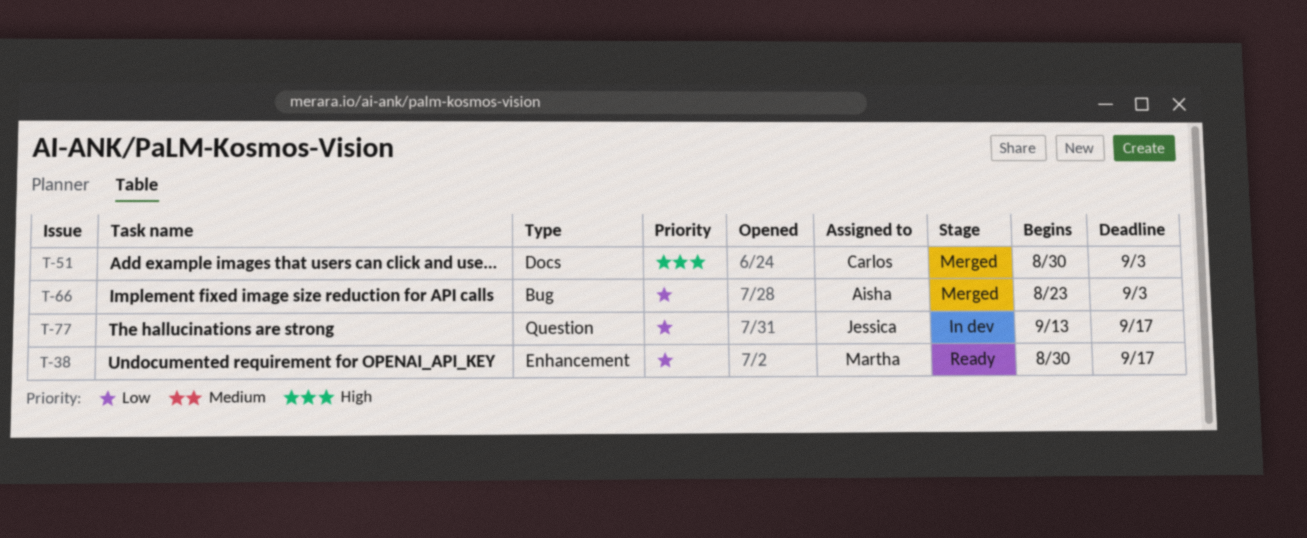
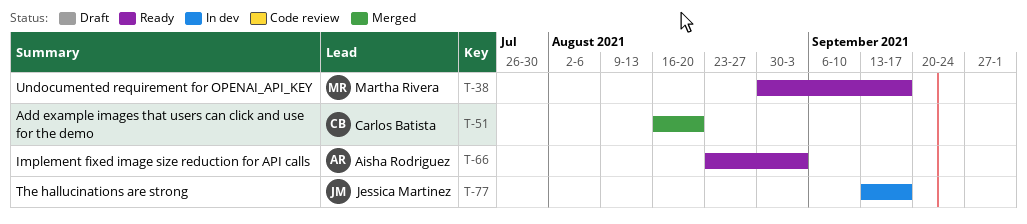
T-51, start: Aug 30 -> Aug 16
T-51, due: Sep 3 -> Aug 20
T-66, status: Merged -> Ready

